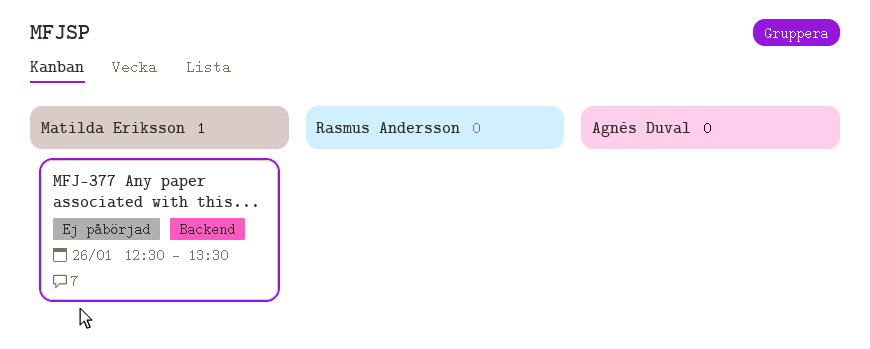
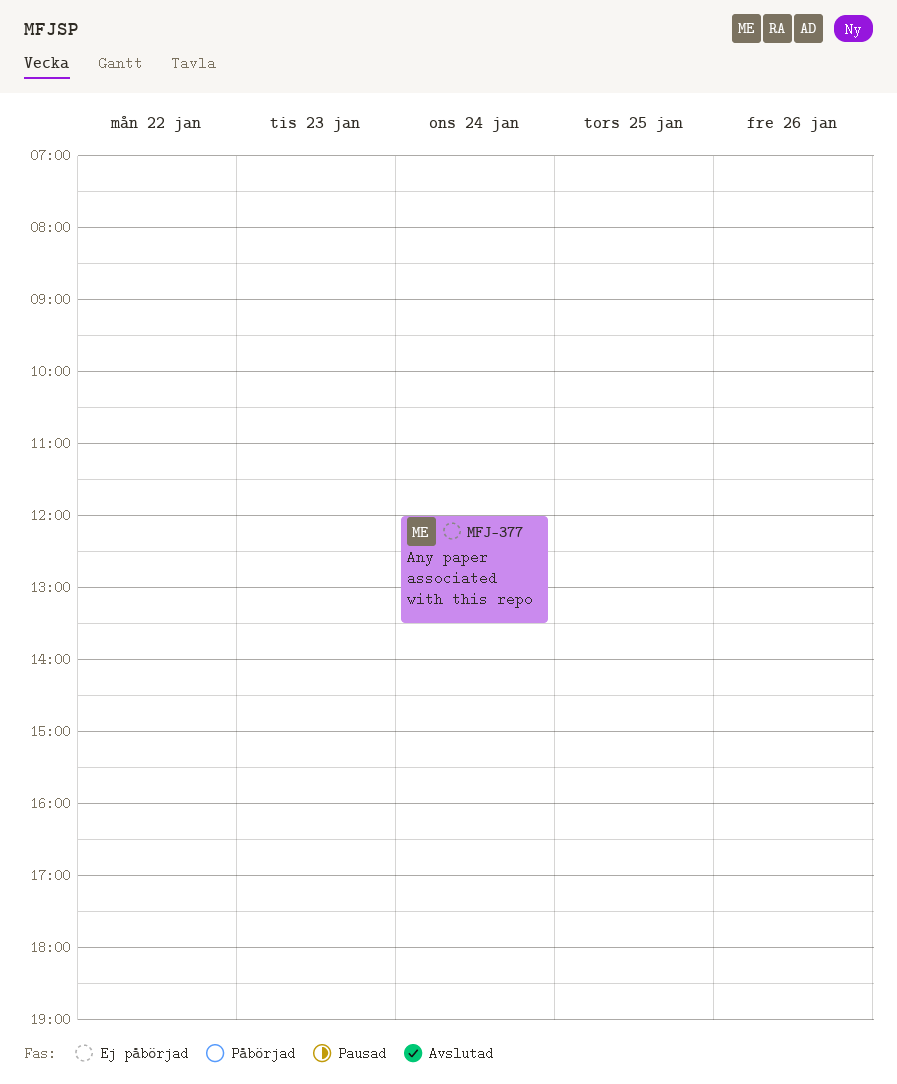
MFJ-377, day: Jan 26 -> Jan 24
MFJ-377, begins: 12:30 -> 12:00

